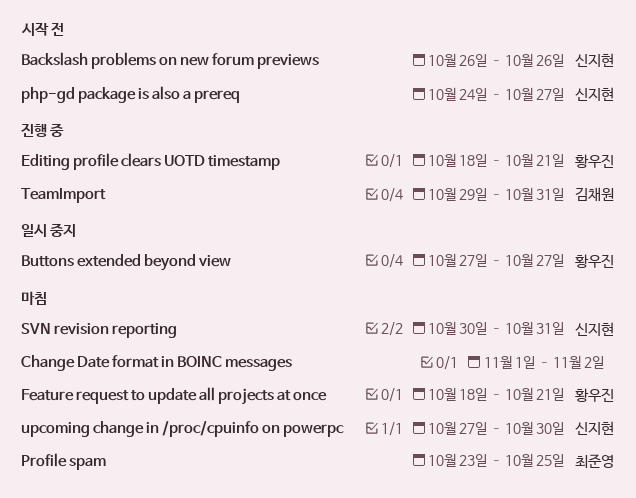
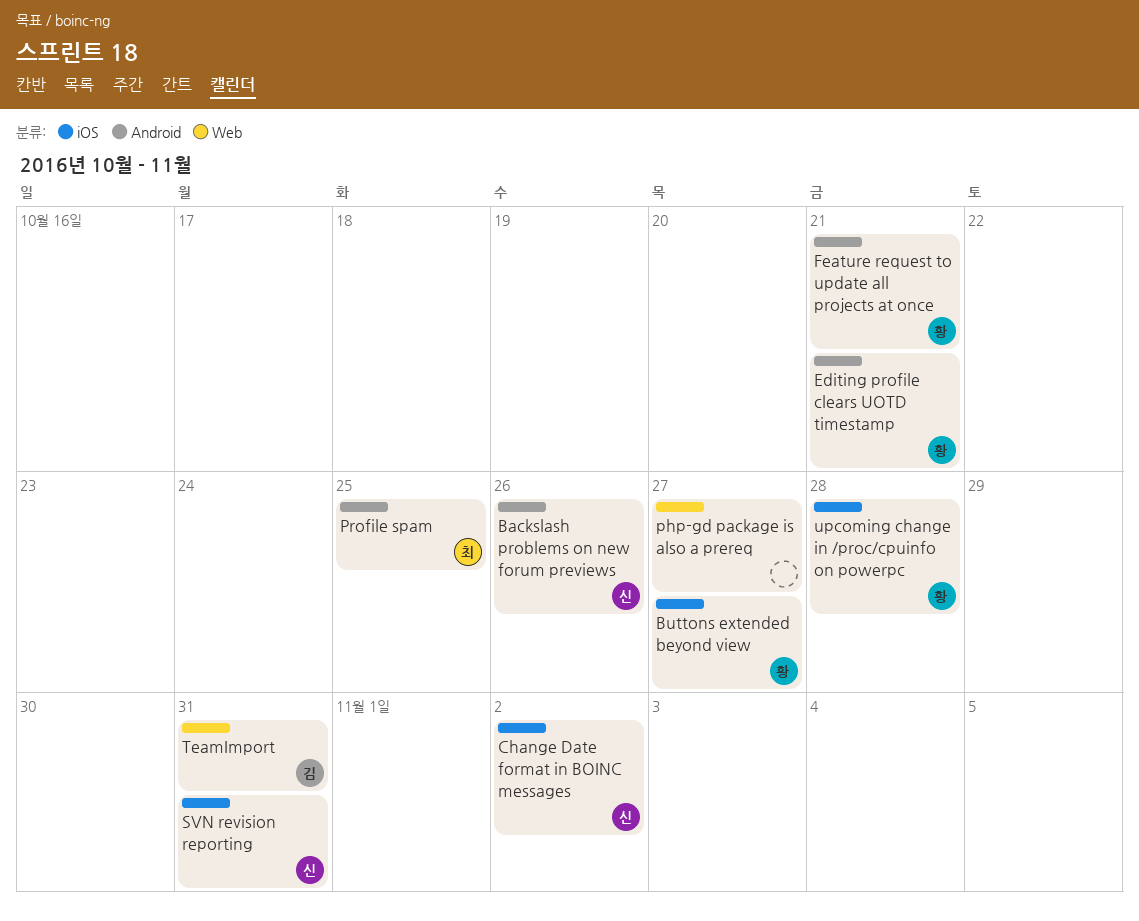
Change Date format in BOINC messages, owner: none -> 신지현
php-gd package is also a prereq, owner: 신지현 -> none
upcoming change in /proc/cpuinfo on powerpc, owner: 신지현 -> 황우진
upcoming change in /proc/cpuinfo on powerpc, due: Oct 30 -> Oct 28

